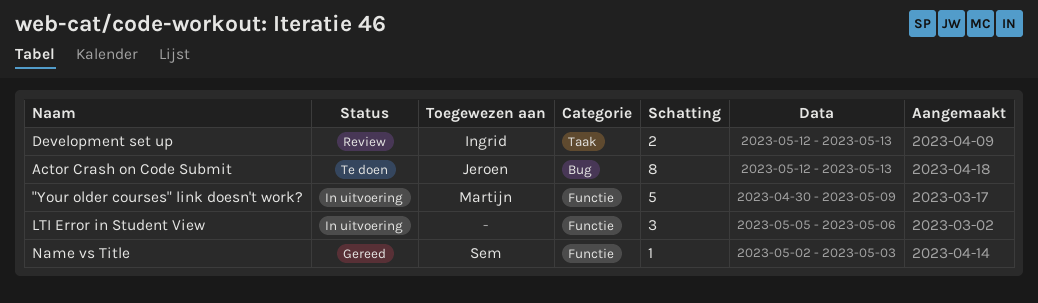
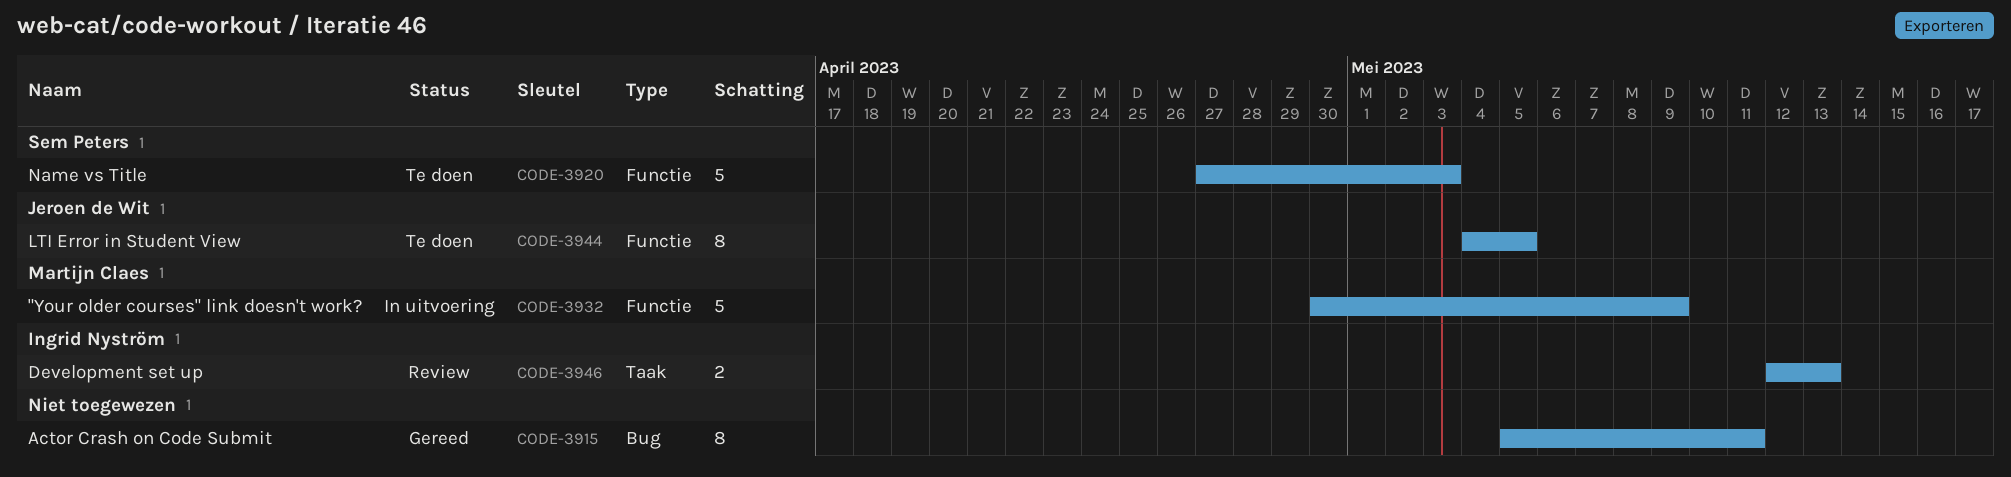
Actor Crash on Code Submit, status: Te doen -> Gereed
Actor Crash on Code Submit, owner: Jeroen de Wit -> none
Actor Crash on Code Submit, start: May 12 -> May 5
Actor Crash on Code Submit, due: May 13 -> May 11
LTI Error in Student View, status: In uitvoering -> Te doen
LTI Error in Student View, owner: none -> Jeroen de Wit
LTI Error in Student View, estimate: 3 -> 8
LTI Error in Student View, start: May 5 -> May 4
LTI Error in Student View, due: May 6 -> May 5
Name vs Title, status: Gereed -> Te doen
Name vs Title, estimate: 1 -> 5
Name vs Title, start: May 2 -> Apr 27

